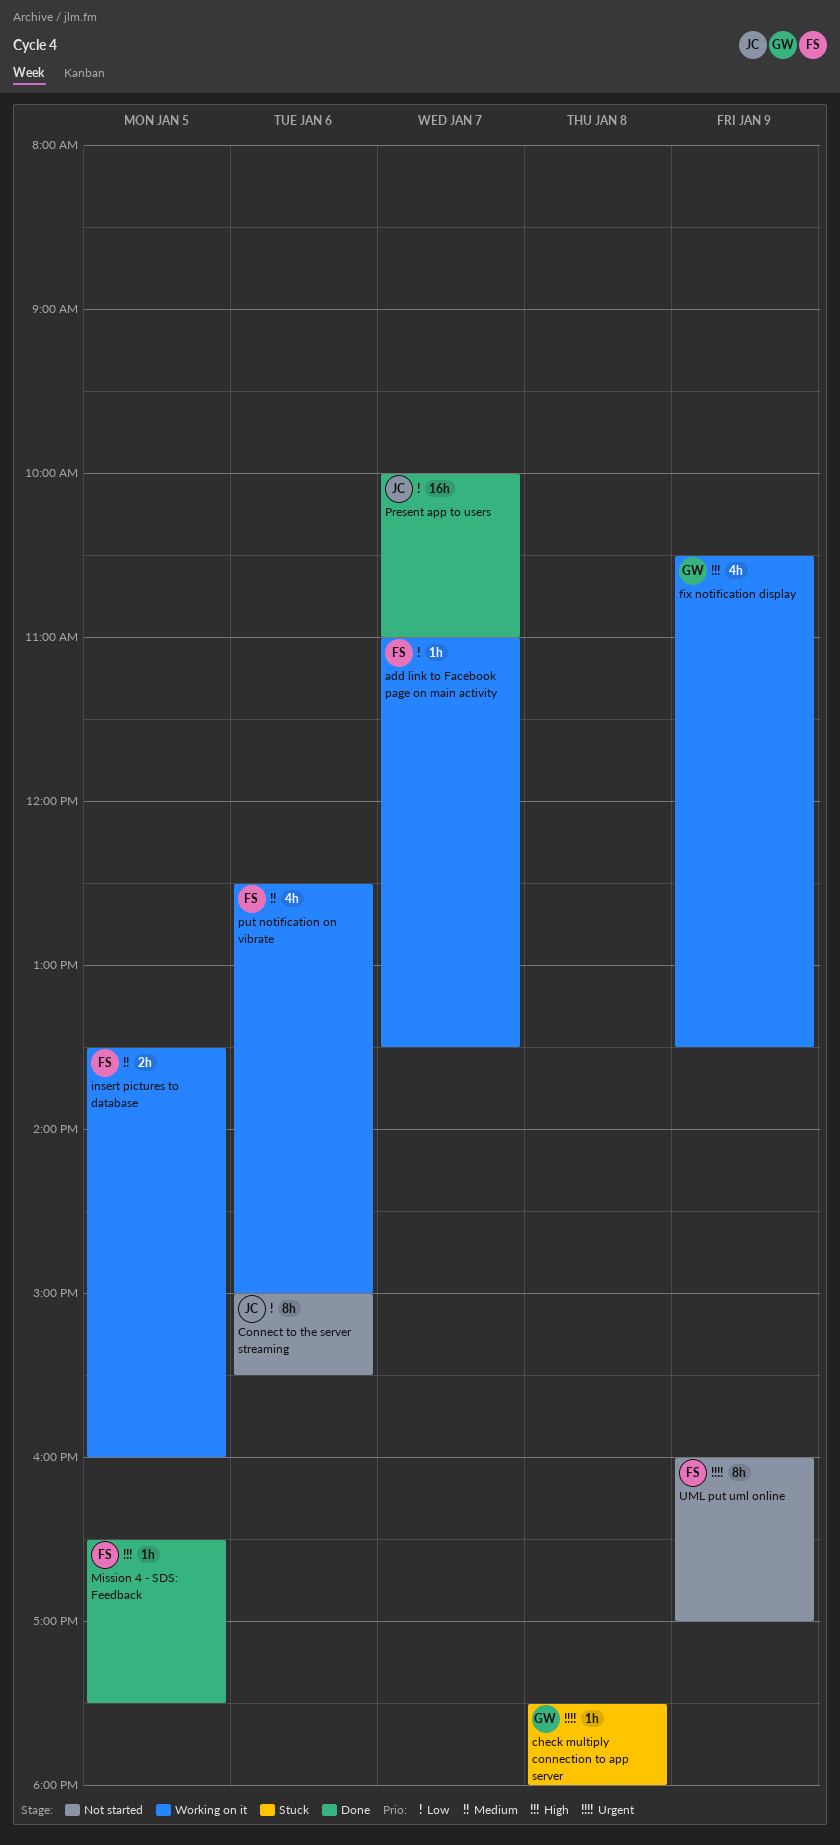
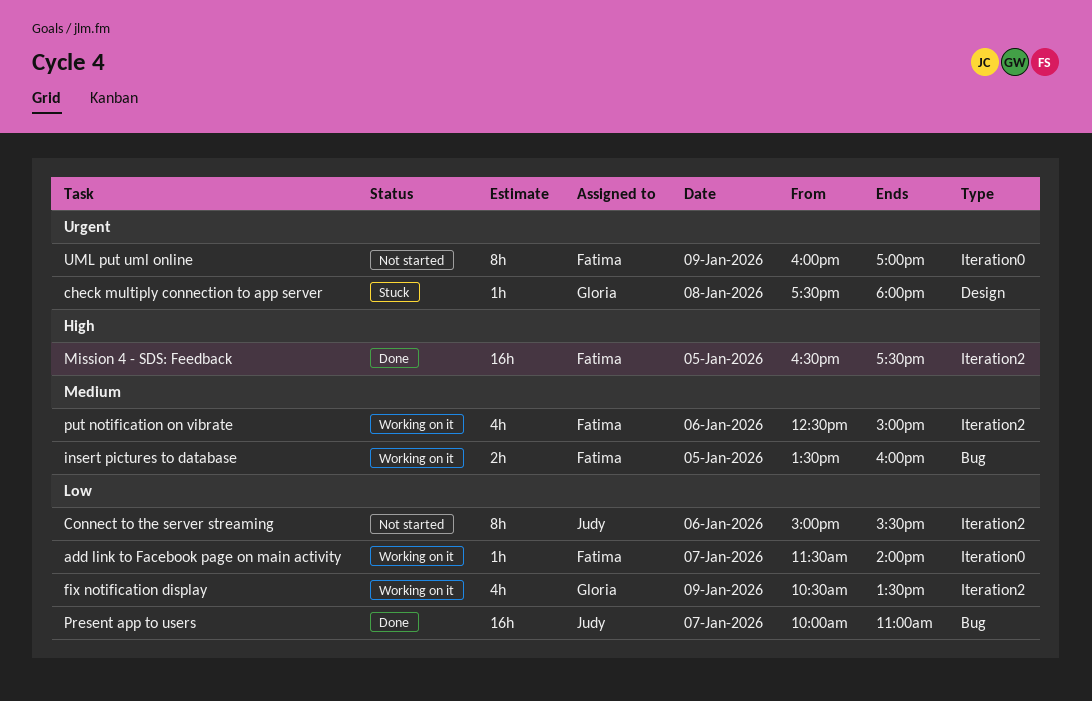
add link to Facebook page on main activity, begins: 11:00 -> 11:30
add link to Facebook page on main activity, ends: 13:30 -> 14:00
fix notification display, priority: High -> Low
Mission 4 - SDS: Feedback, estimate: 1h -> 16h

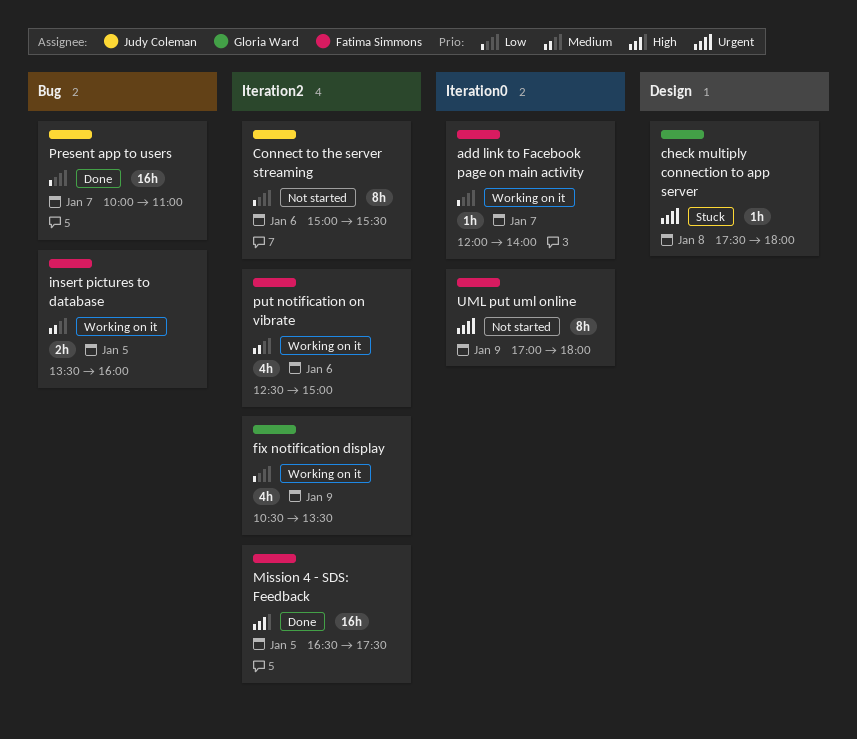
add link to Facebook page on main activity, begins: 11:30 -> 12:00
UML put uml online, begins: 16:00 -> 17:00
UML put uml online, ends: 17:00 -> 18:00

